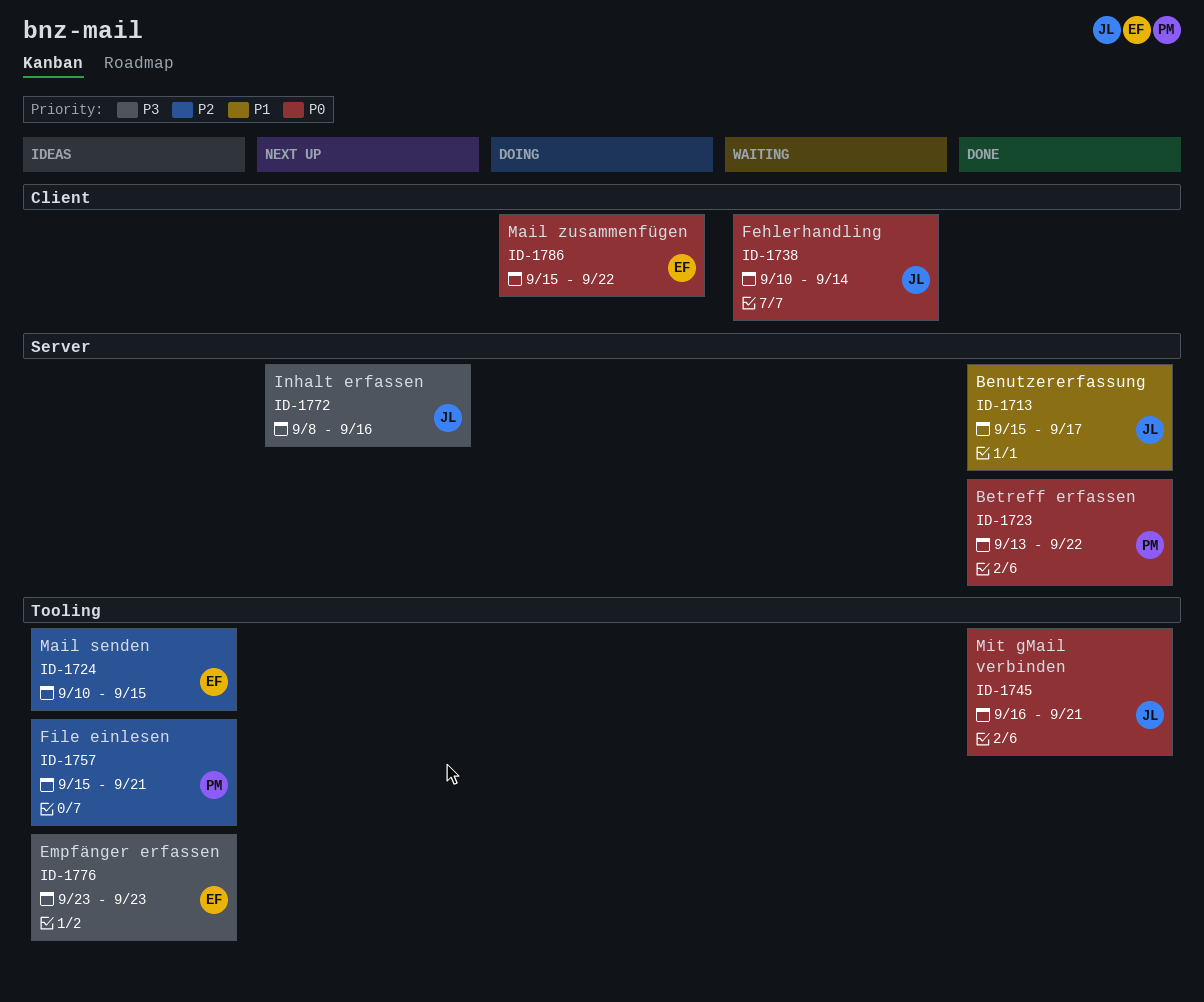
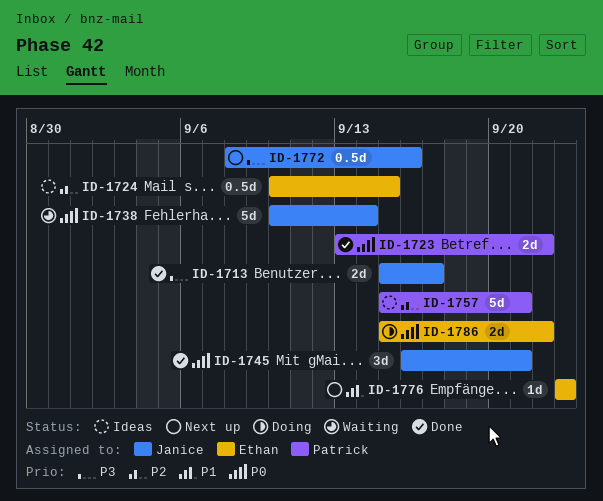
ID-1713, priority: P1 -> P3
ID-1776, status: Ideas -> Next up
ID-1776, priority: P3 -> P1

